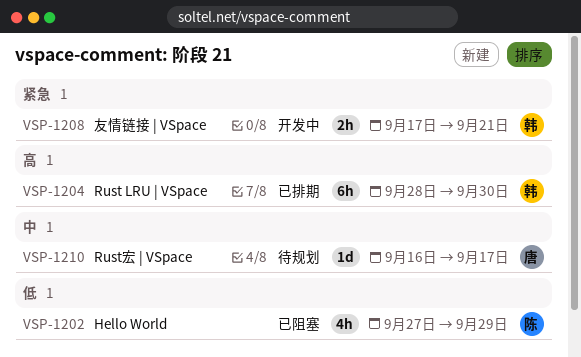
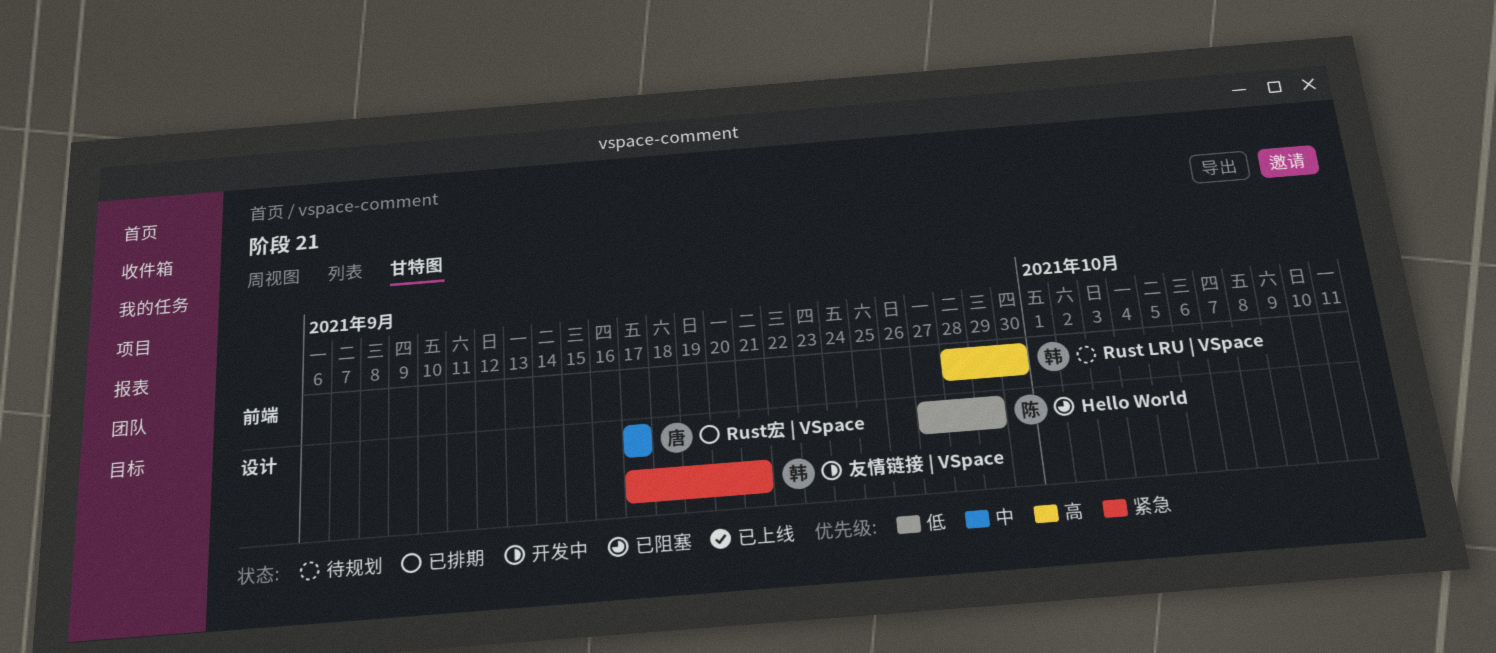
Rust LRU | VSpace, status: 已排期 -> 待规划
Rust宏 | VSpace, status: 待规划 -> 已排期
Rust宏 | VSpace, start: Sep 16 -> Sep 17

